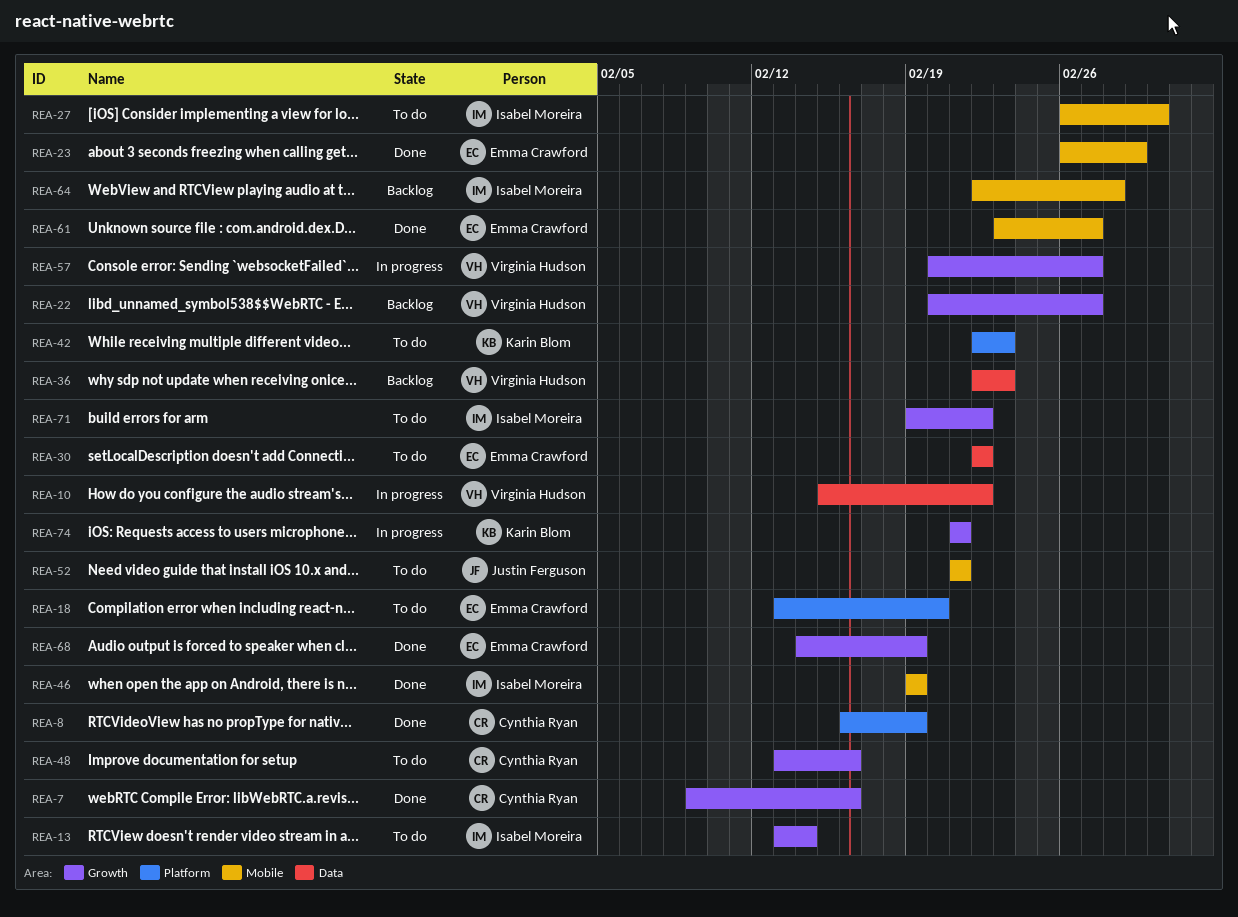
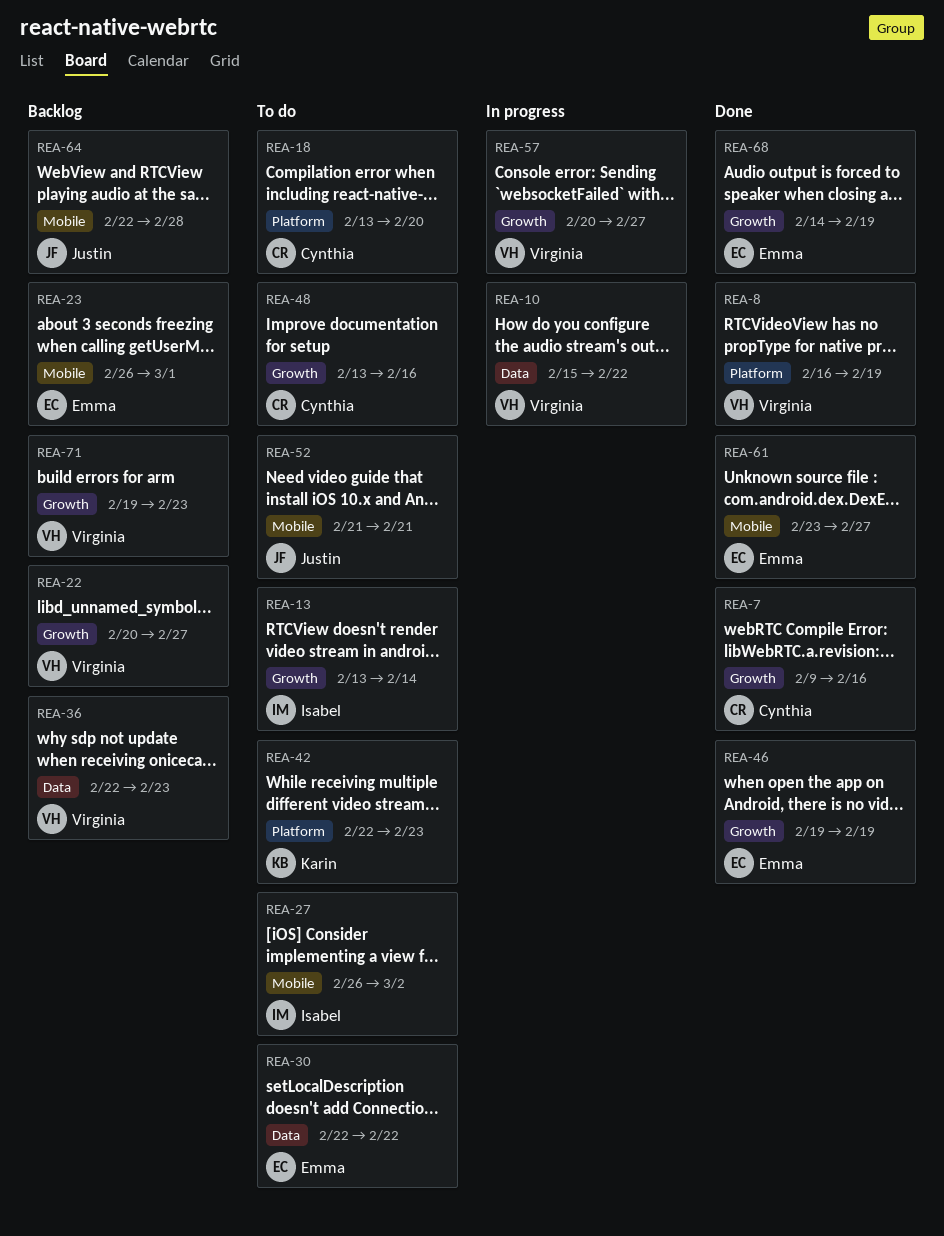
REA-8, owner: Cynthia Ryan -> Virginia Hudson
REA-18, owner: Emma Crawford -> Cynthia Ryan
REA-23, status: Done -> Backlog
REA-46, owner: Isabel Moreira -> Emma Crawford
REA-46, label: Mobile -> Growth
REA-64, owner: Isabel Moreira -> Justin Ferguson
REA-71, status: To do -> Backlog
REA-71, owner: Isabel Moreira -> Virginia Hudson
REA-71, due: Feb 22 -> Feb 23
REA-74: present -> none

